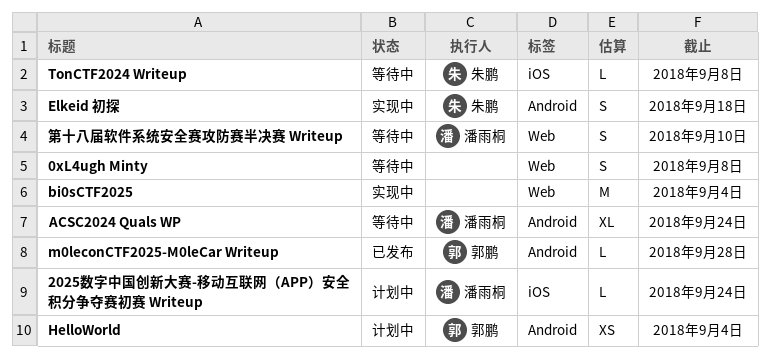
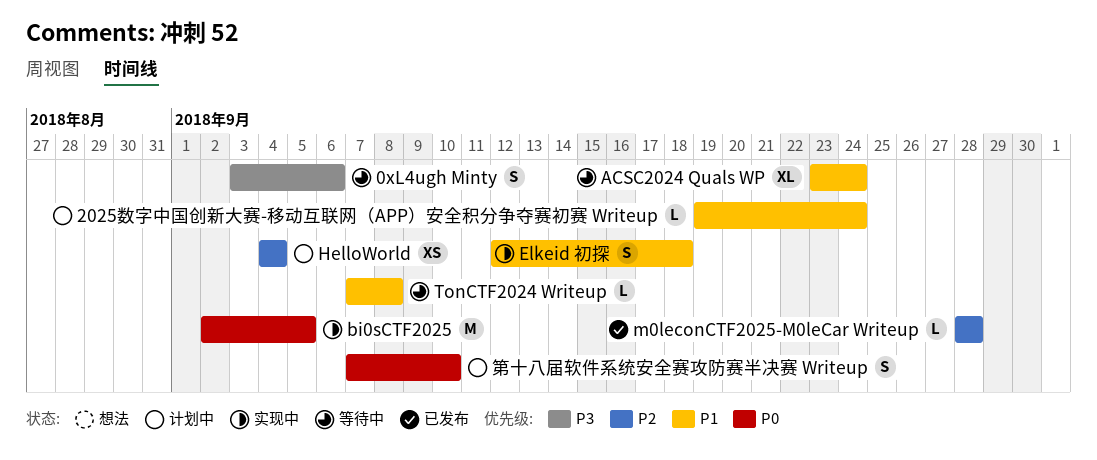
0xL4ugh Minty, due: Sep 8 -> Sep 6
bi0sCTF2025, due: Sep 4 -> Sep 5
第十八届软件系统安全赛攻防赛半决赛 Writeup, status: 等待中 -> 计划中

